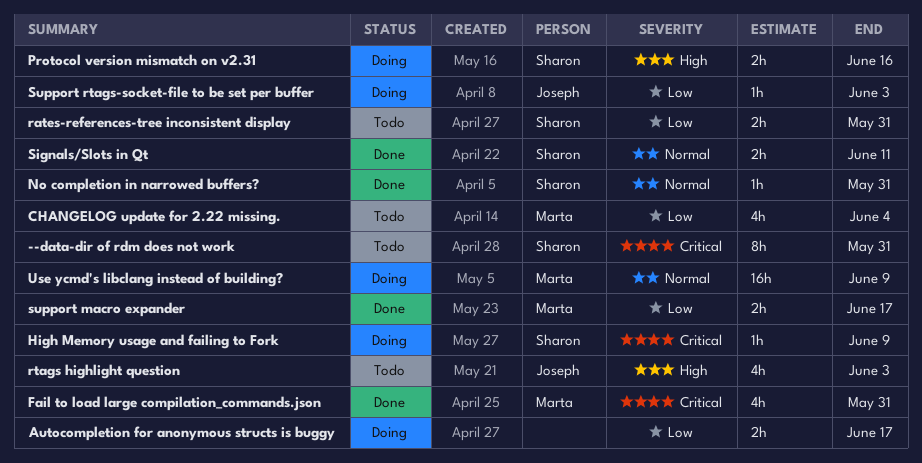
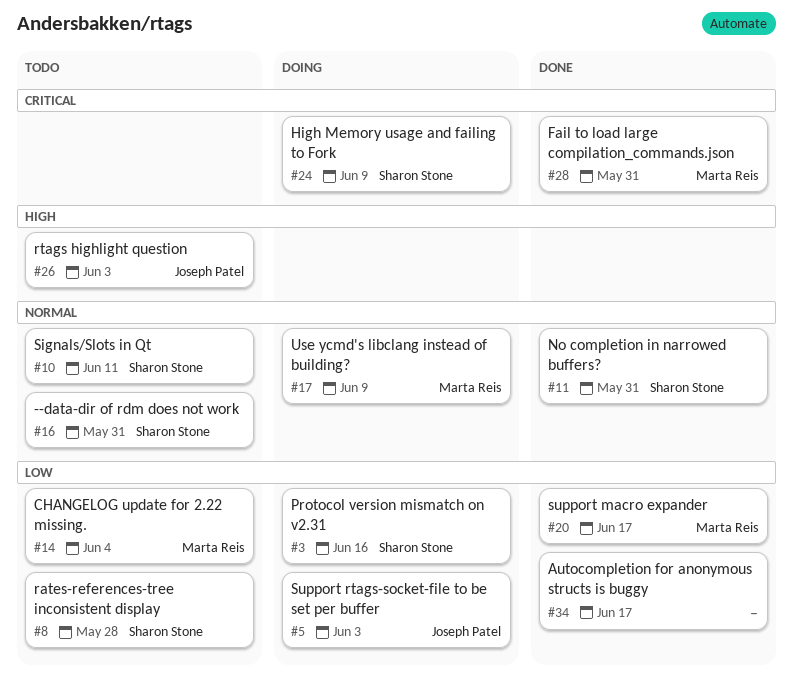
--data-dir of rdm does not work, priority: Critical -> Normal
Autocompletion for anonymous structs is buggy, status: Doing -> Done
Protocol version mismatch on v2.31, priority: High -> Low
rates-references-tree inconsistent display, due: May 31 -> May 28
Signals/Slots in Qt, status: Done -> Todo

